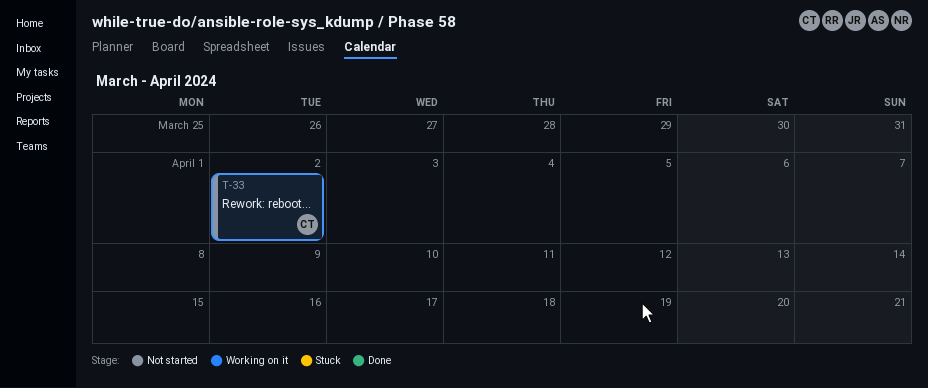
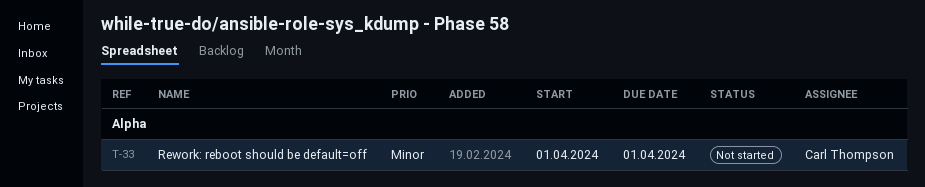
T-33, due: Apr 2 -> Apr 1

